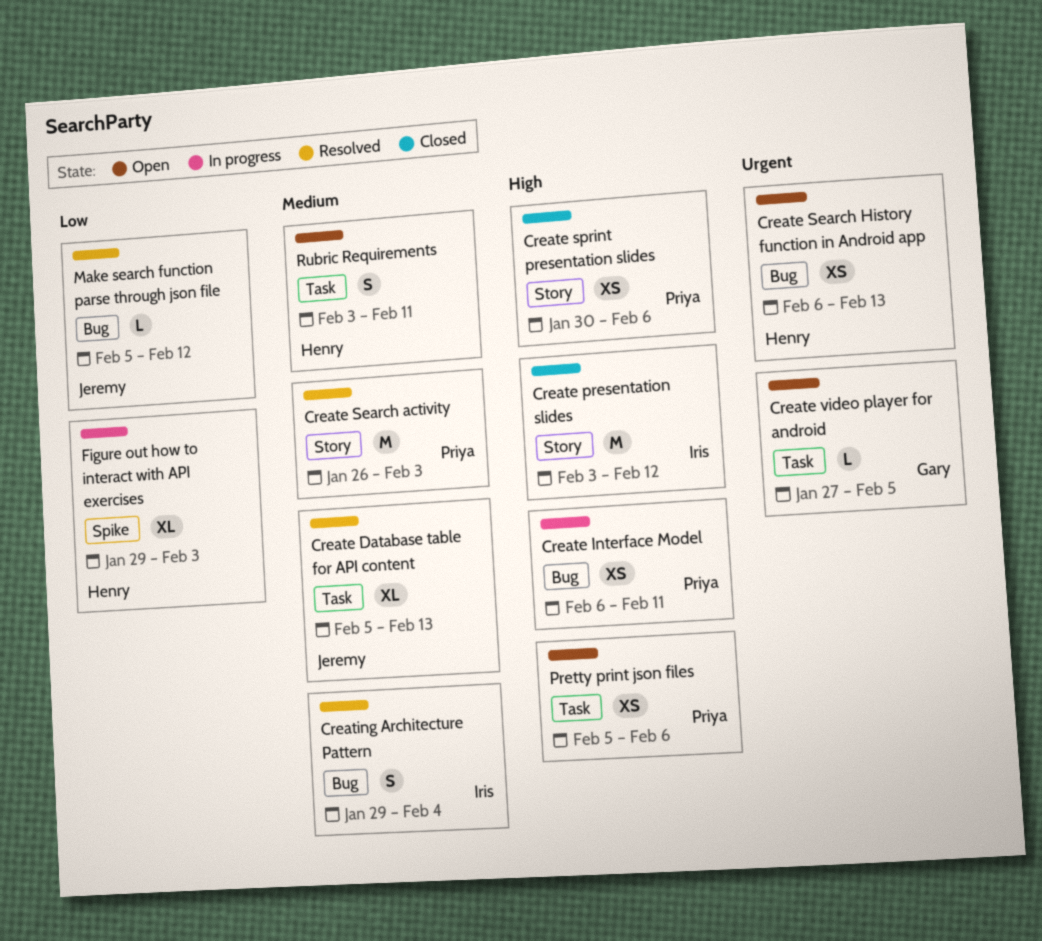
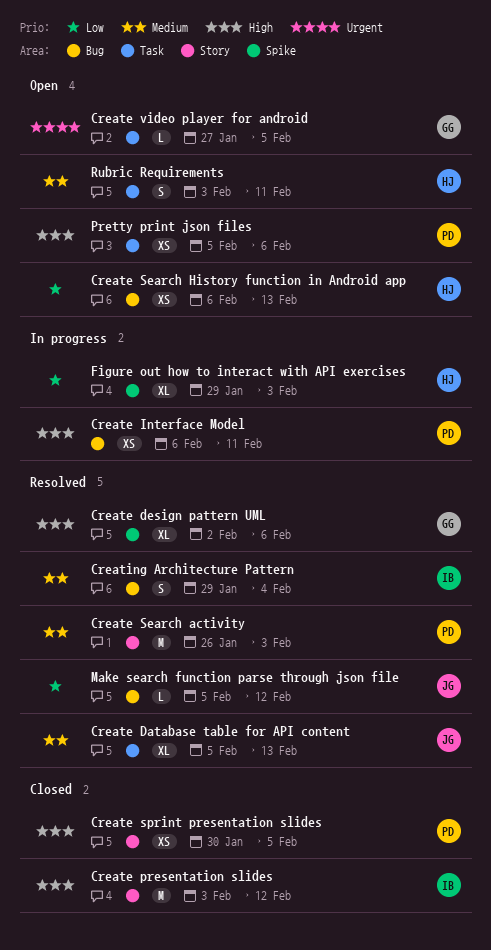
Create design pattern UML: none -> present
Create Search History function in Android app, priority: Urgent -> Low
Create sprint presentation slides, due: Feb 6 -> Feb 5

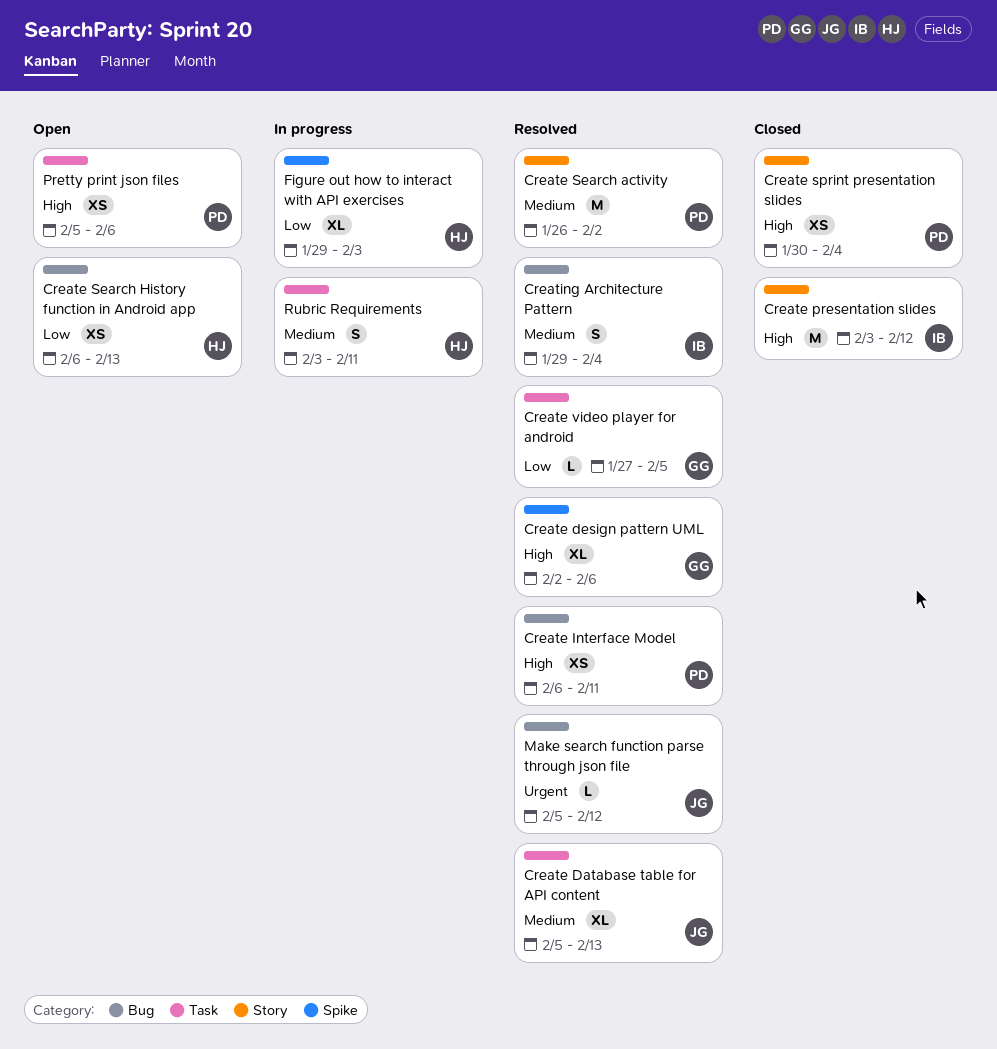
Create Interface Model, status: In progress -> Resolved
Create Search activity, due: Feb 3 -> Feb 2
Create sprint presentation slides, due: Feb 5 -> Feb 4
Create video player for android, status: Open -> Resolved
Create video player for android, priority: Urgent -> Low
Make search function parse through json file, priority: Low -> Urgent
Rubric Requirements, status: Open -> In progress

